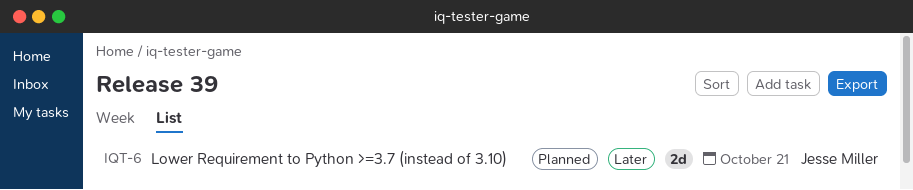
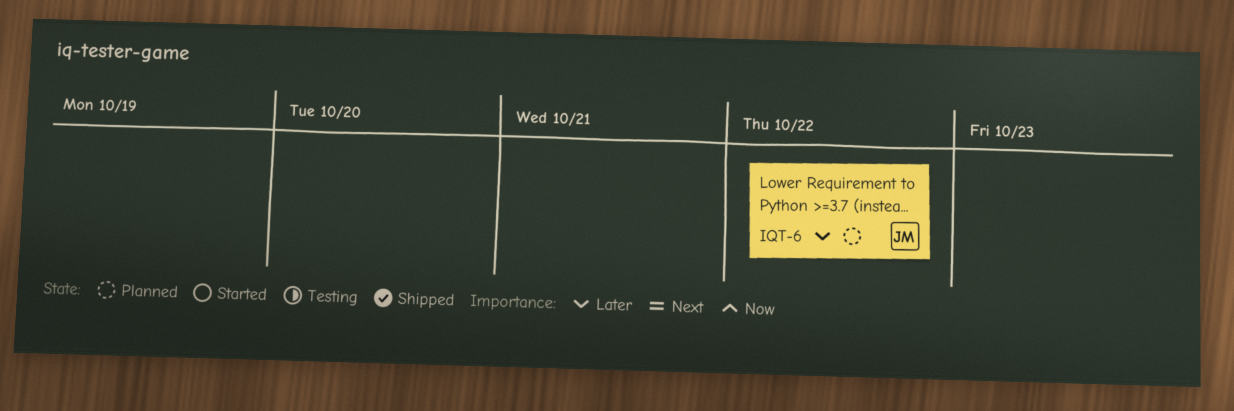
IQT-6, due: Oct 21 -> Oct 22

